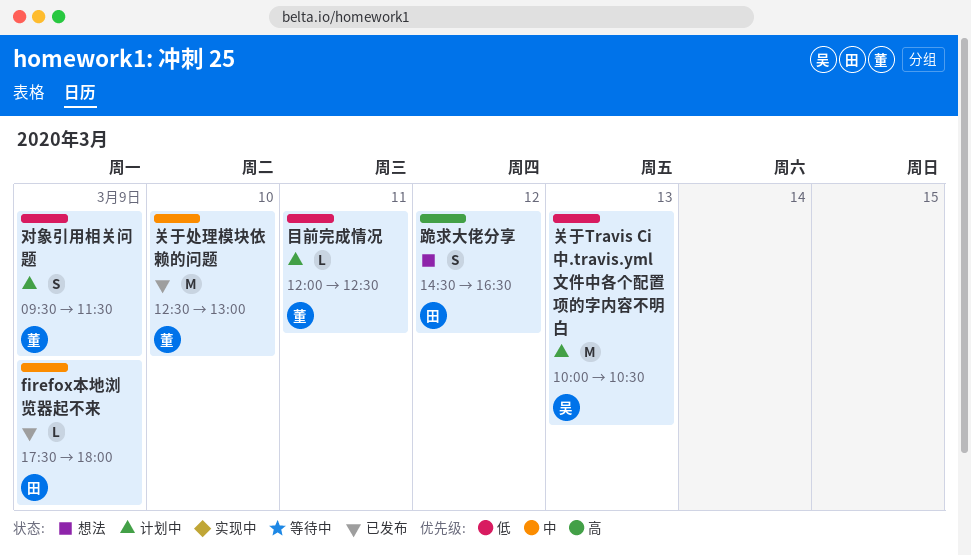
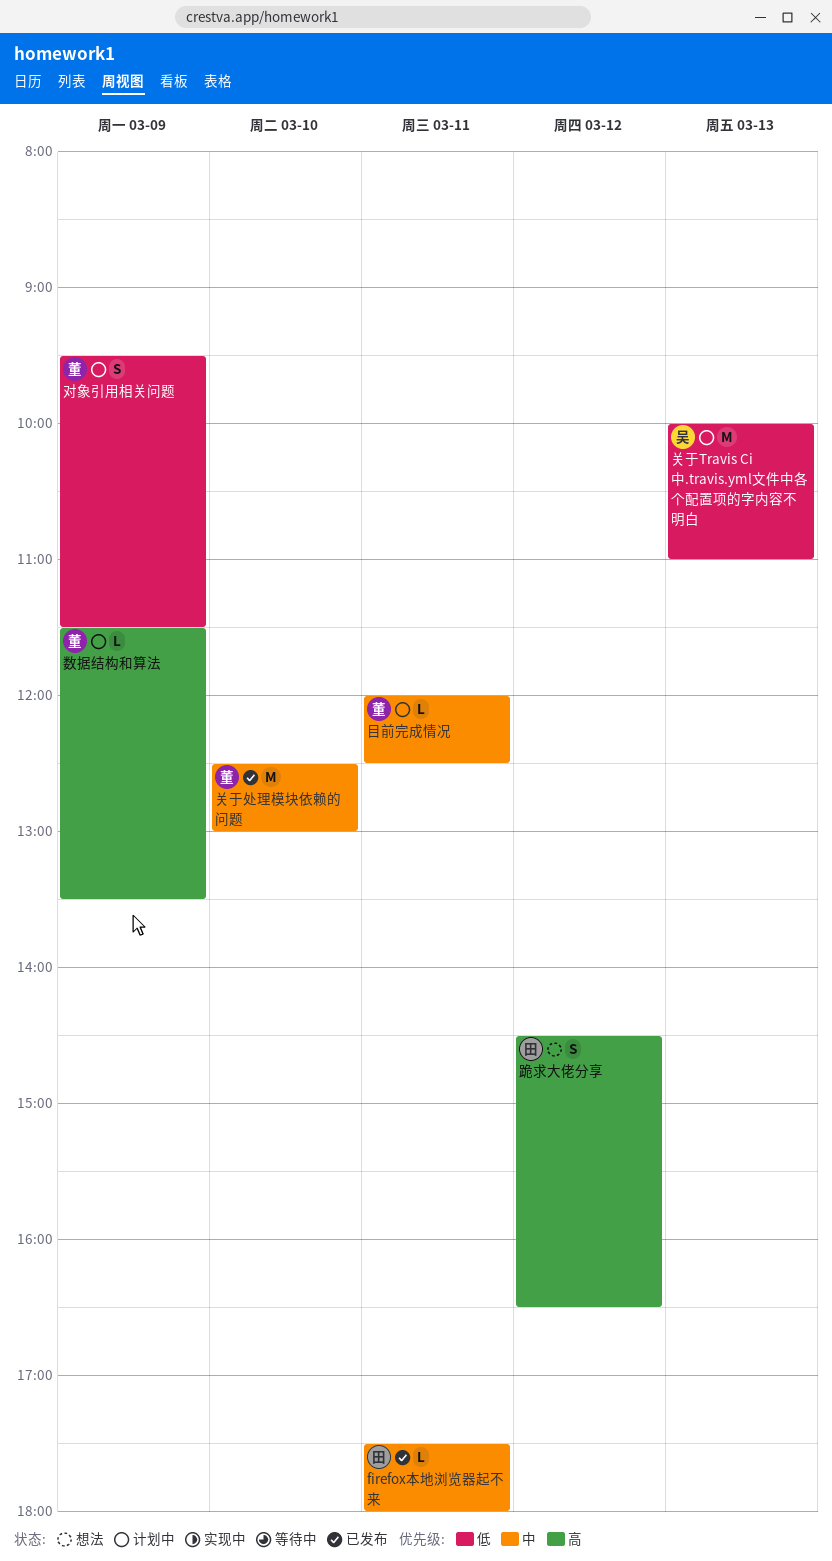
firefox本地浏览器起不来, day: Mar 9 -> Mar 11
关于Travis Ci中.travis.yml文件中各个配置项的字内容不明白, ends: 10:30 -> 11:00
数据结构和算法: none -> present
目前完成情况, priority: 低 -> 中

